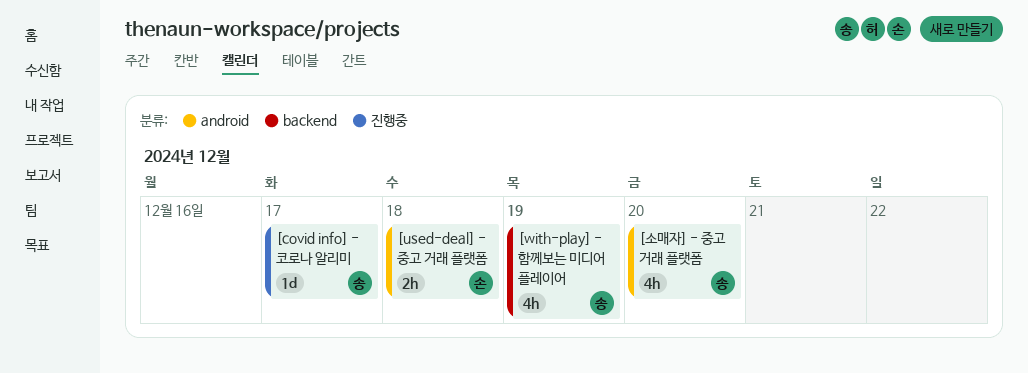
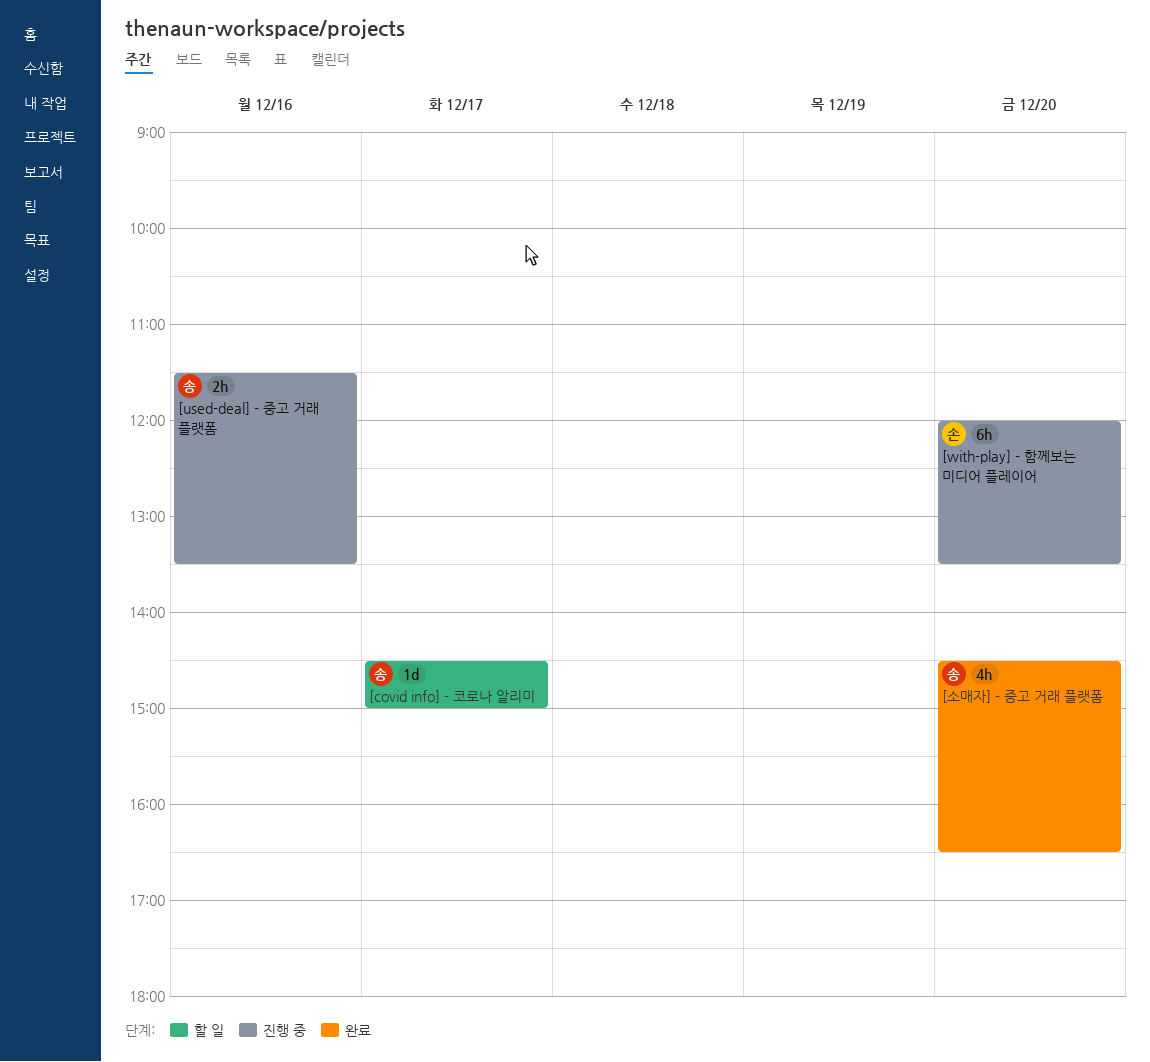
[used-deal] - 중고 거래 플랫폼, owner: 손 -> 송
[used-deal] - 중고 거래 플랫폼, day: Dec 18 -> Dec 16
[with-play] - 함께보는 미디어 플레이어, owner: 송 -> 손
[with-play] - 함께보는 미디어 플레이어, estimate: 4h -> 6h
[with-play] - 함께보는 미디어 플레이어, day: Dec 19 -> Dec 20

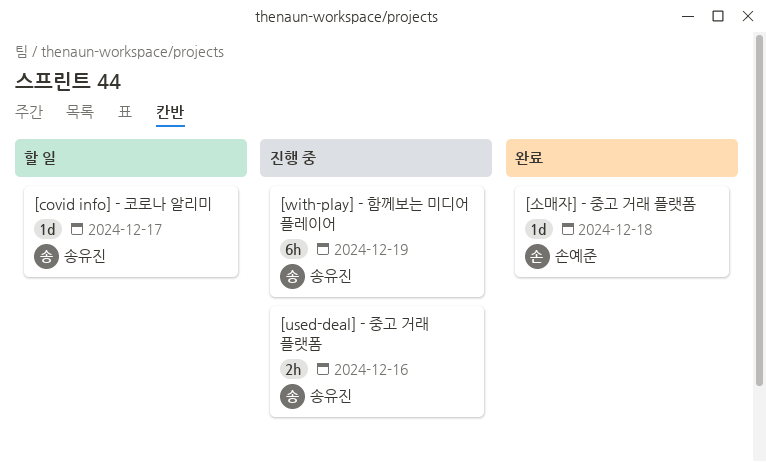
[with-play] - 함께보는 미디어 플레이어, owner: 손예준 -> 송유진
[with-play] - 함께보는 미디어 플레이어, day: Dec 20 -> Dec 19
[소매자] - 중고 거래 플랫폼, owner: 송유진 -> 손예준
[소매자] - 중고 거래 플랫폼, estimate: 4h -> 1d
[소매자] - 중고 거래 플랫폼, day: Dec 20 -> Dec 18

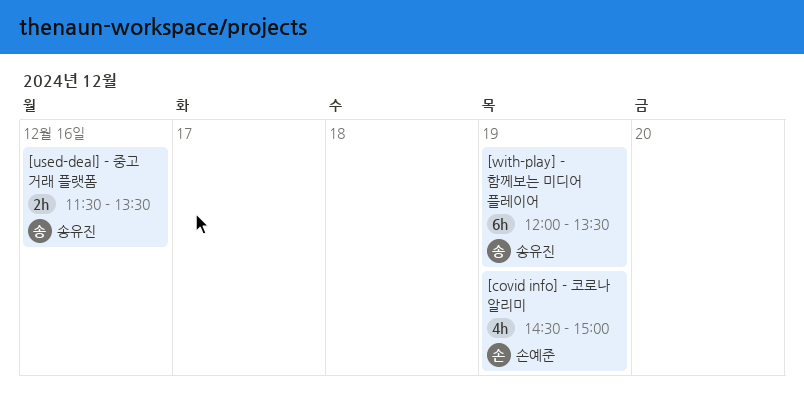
[covid info] - 코로나 알리미, owner: 송유진 -> 손예준
[covid info] - 코로나 알리미, estimate: 1d -> 4h
[covid info] - 코로나 알리미, day: Dec 17 -> Dec 19
[소매자] - 중고 거래 플랫폼: present -> none

